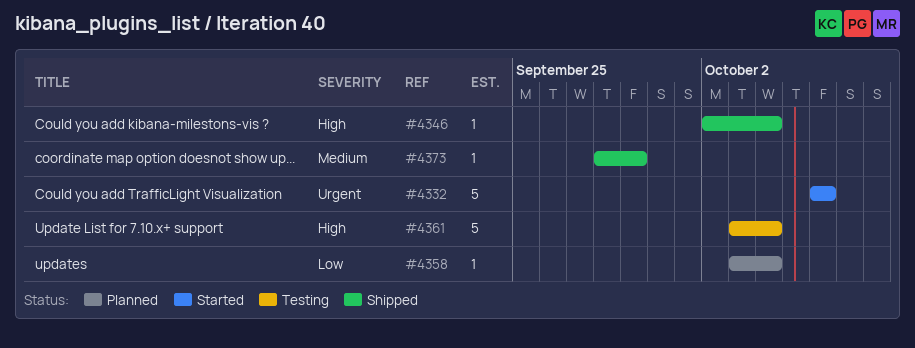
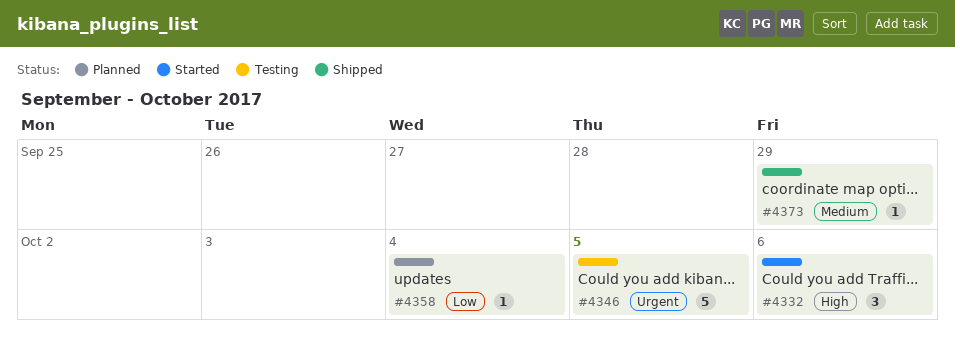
#4332, priority: Urgent -> High
#4332, estimate: 5 -> 3
#4346, status: Shipped -> Testing
#4346, priority: High -> Urgent
#4346, estimate: 1 -> 5
#4346, due: Oct 4 -> Oct 5
#4361: present -> none

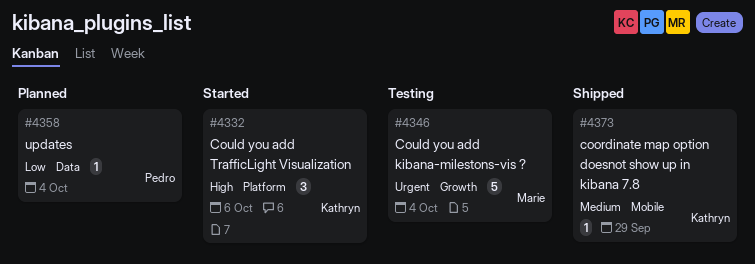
#4346, due: Oct 5 -> Oct 4

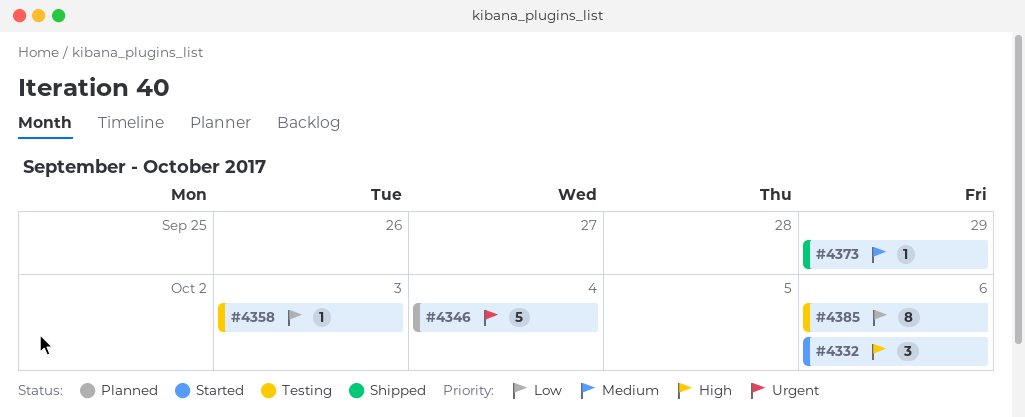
#4346, status: Testing -> Planned
#4358, status: Planned -> Testing
#4358, due: Oct 4 -> Oct 3
#4385: none -> present

